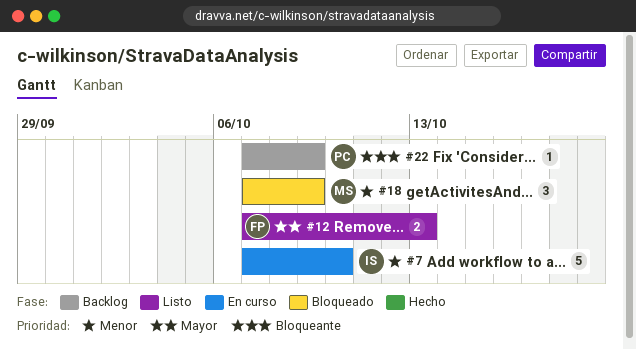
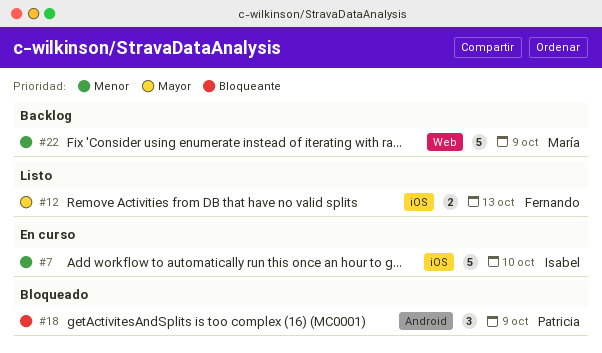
#18, owner: María -> Patricia
#18, priority: Menor -> Bloqueante
#22, owner: Patricia -> María
#22, priority: Bloqueante -> Menor
#22, estimate: 1 -> 5

